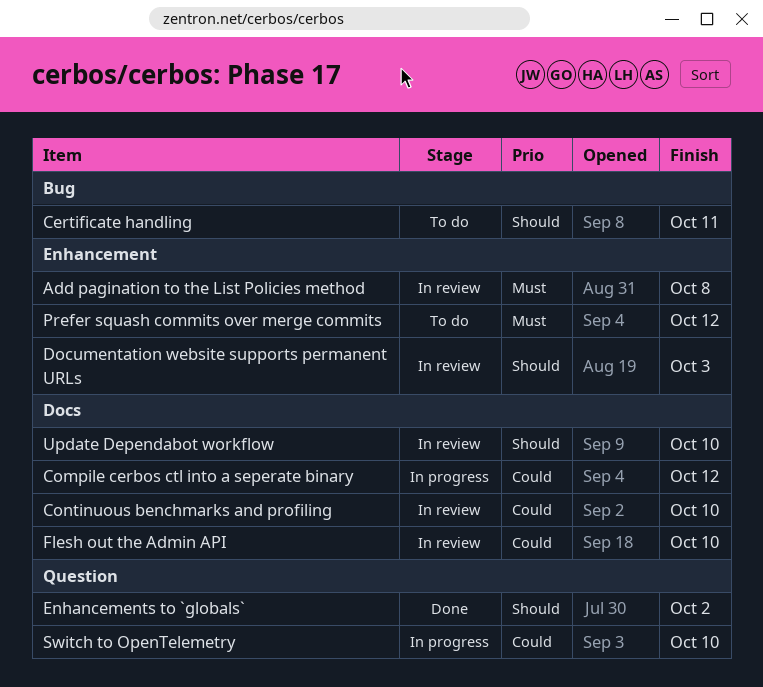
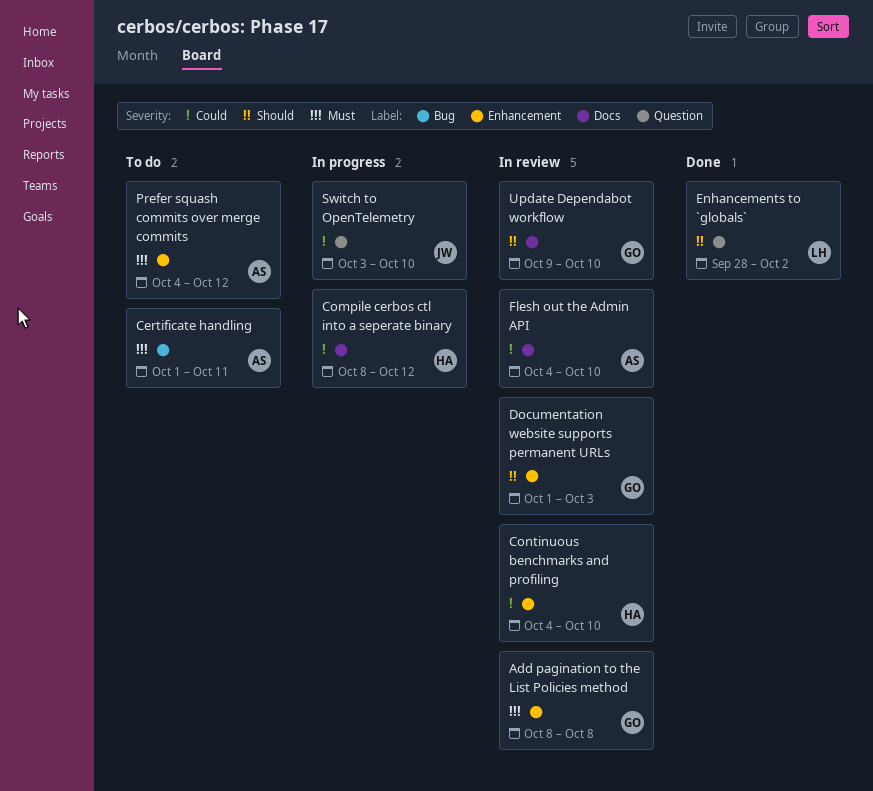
Certificate handling, priority: Should -> Must
Continuous benchmarks and profiling, label: Docs -> Enhancement

